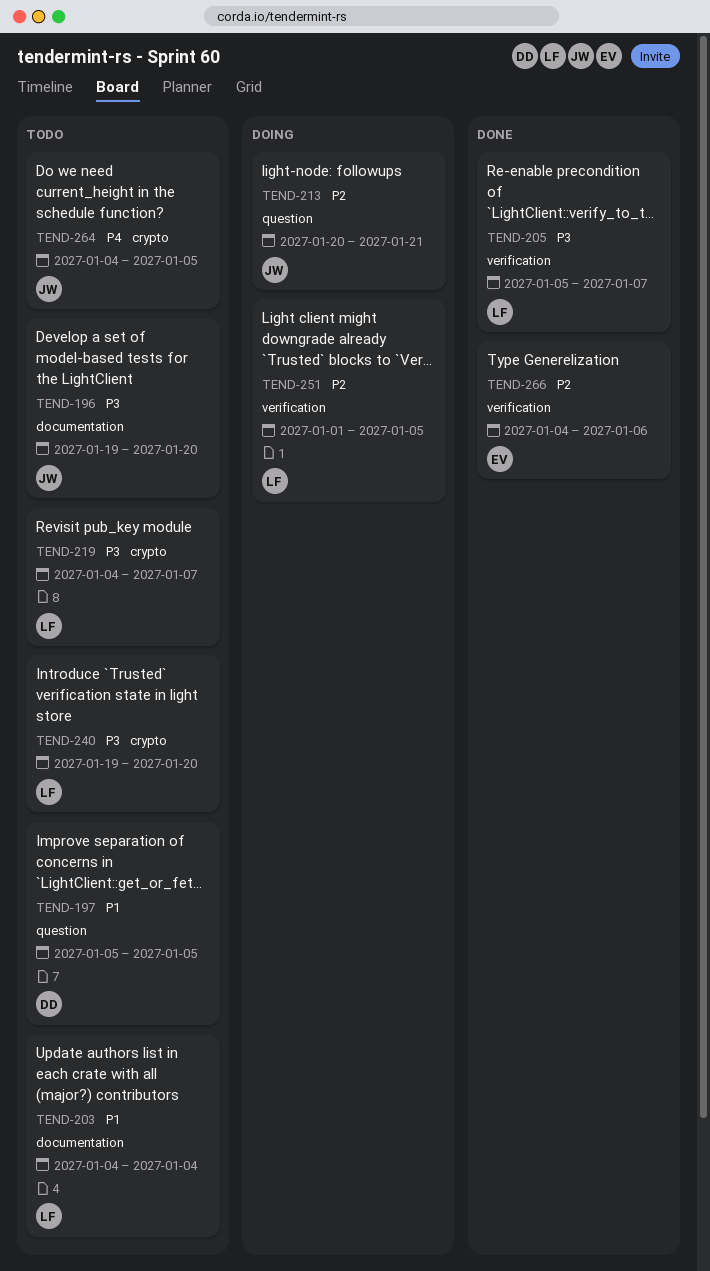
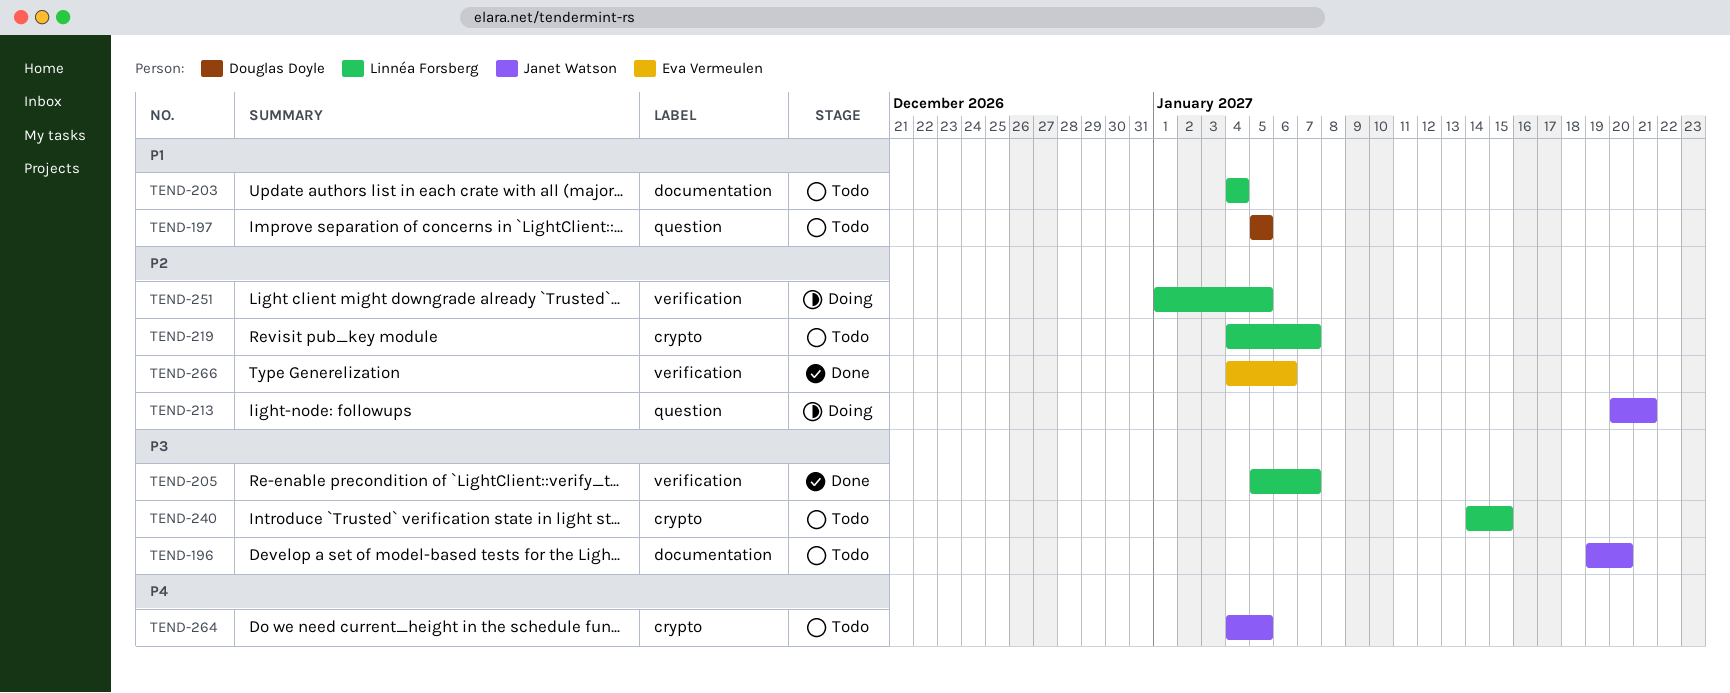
TEND-219, priority: P3 -> P2
TEND-240, start: Jan 19 -> Jan 14
TEND-240, due: Jan 20 -> Jan 15

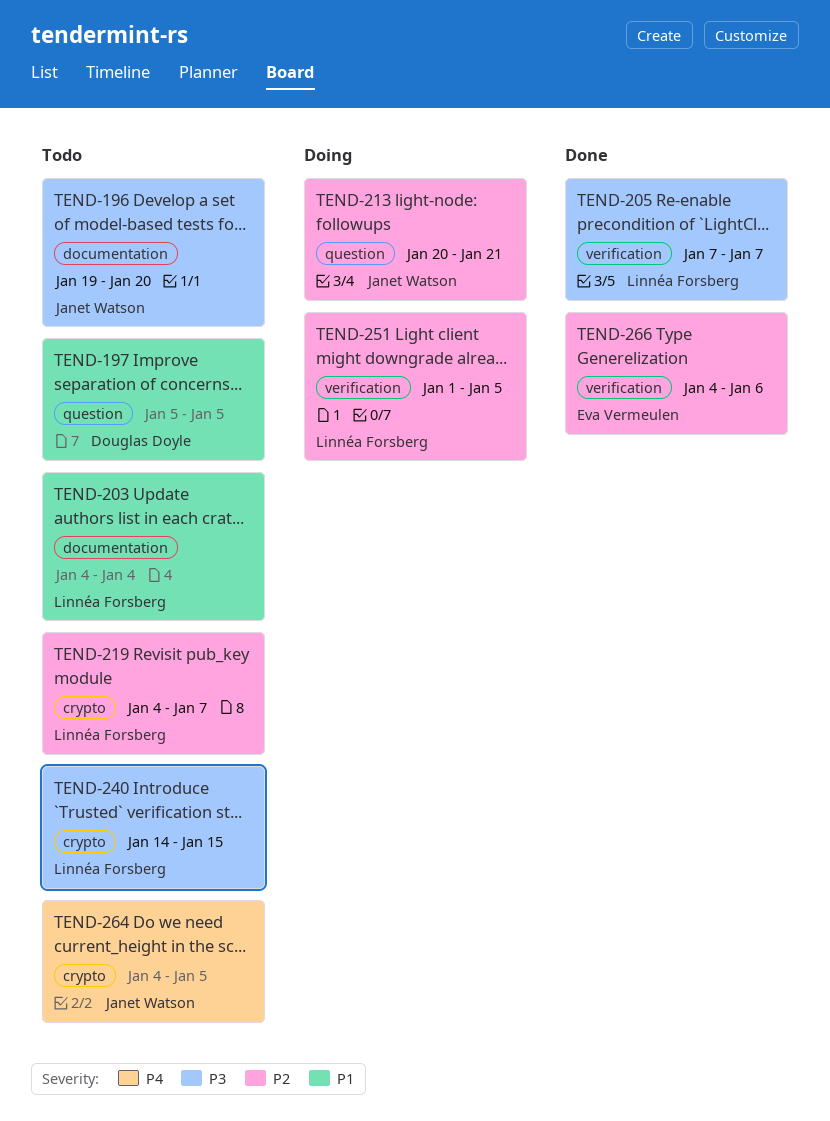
TEND-205, start: Jan 5 -> Jan 7

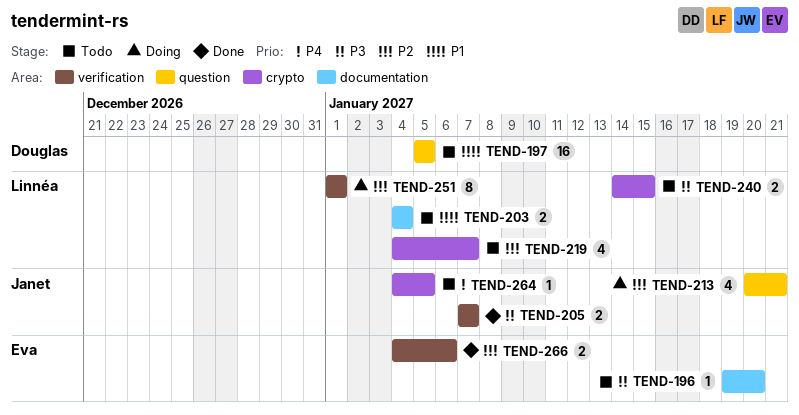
TEND-196, owner: Janet Watson -> Eva Vermeulen
TEND-205, owner: Linnéa Forsberg -> Janet Watson
TEND-251, due: Jan 5 -> Jan 1

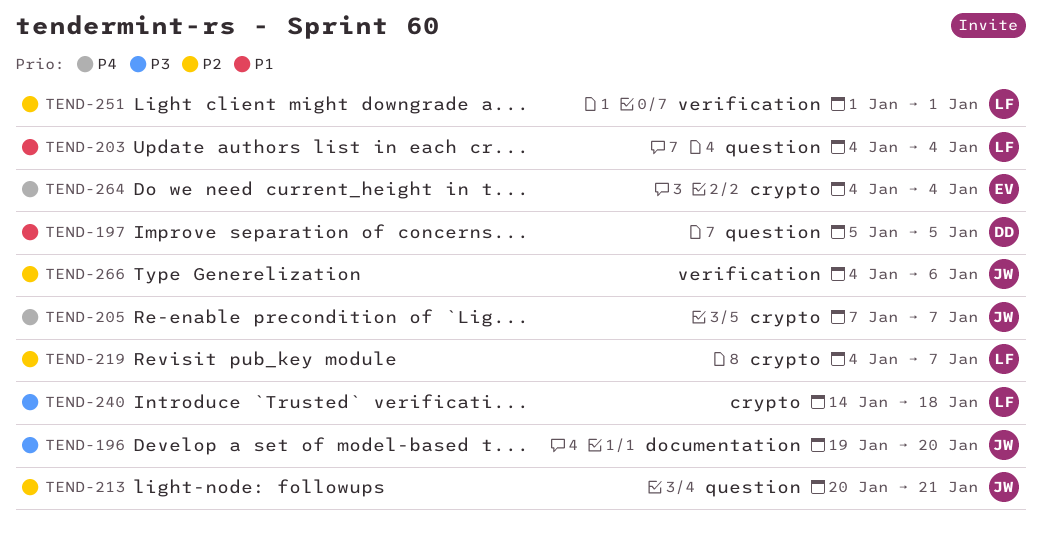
TEND-196, owner: Eva -> Janet
TEND-203, label: documentation -> question
TEND-205, priority: P3 -> P4
TEND-205, label: verification -> crypto
TEND-240, due: Jan 15 -> Jan 18
TEND-264, owner: Janet -> Eva
TEND-264, due: Jan 5 -> Jan 4
TEND-266, owner: Eva -> Janet

